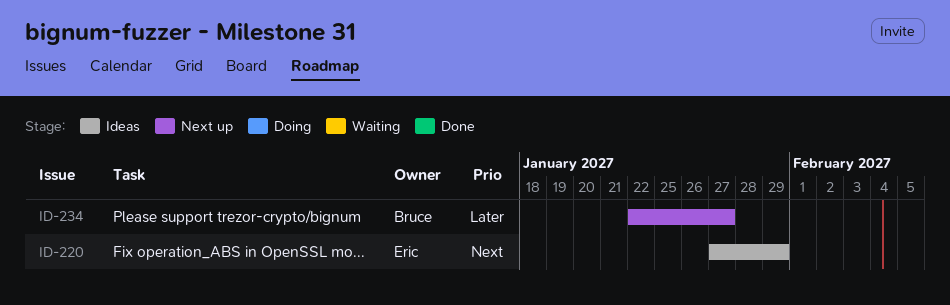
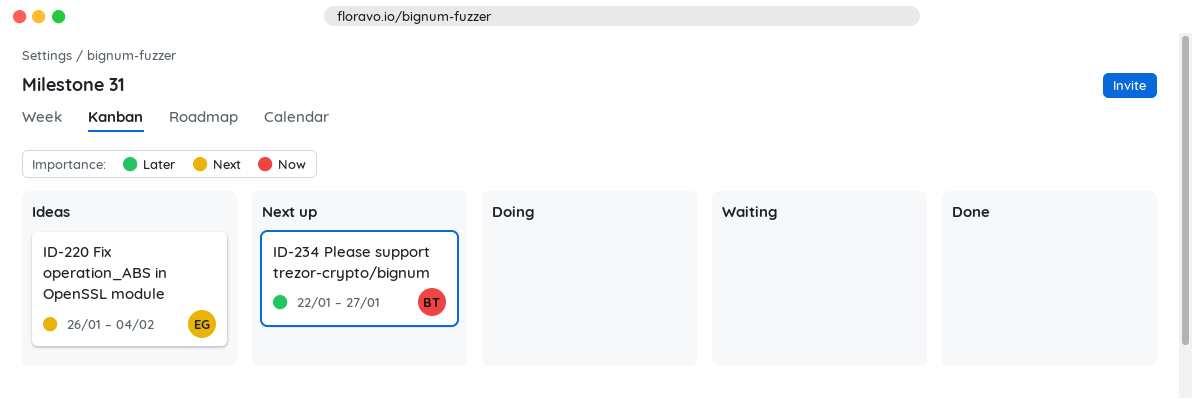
ID-220, start: Jan 27 -> Jan 26
ID-220, due: Jan 29 -> Feb 4

